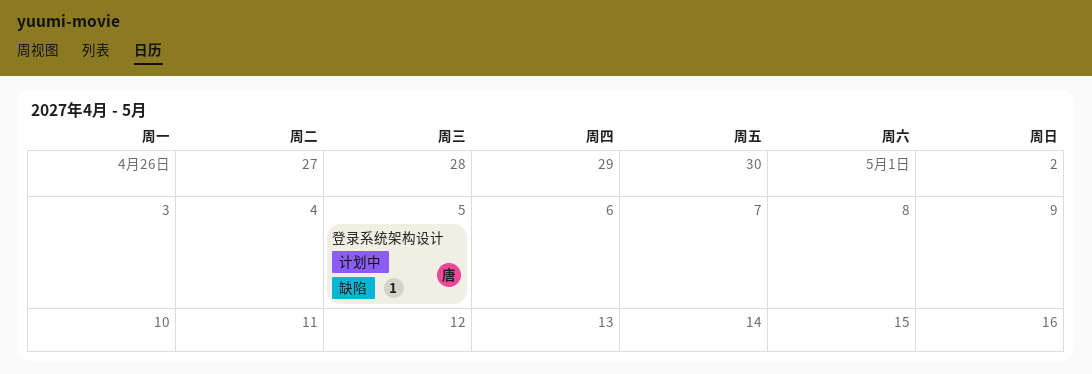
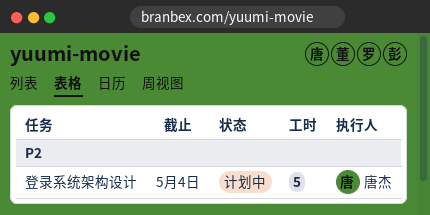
登录系统架构设计, estimate: 1 -> 5
登录系统架构设计, due: May 5 -> May 4

